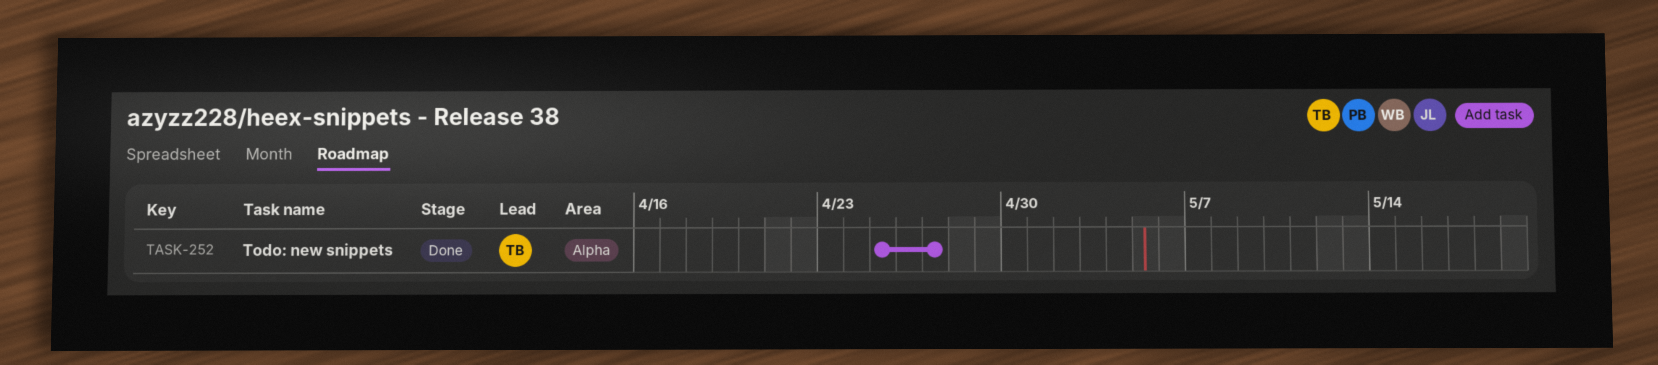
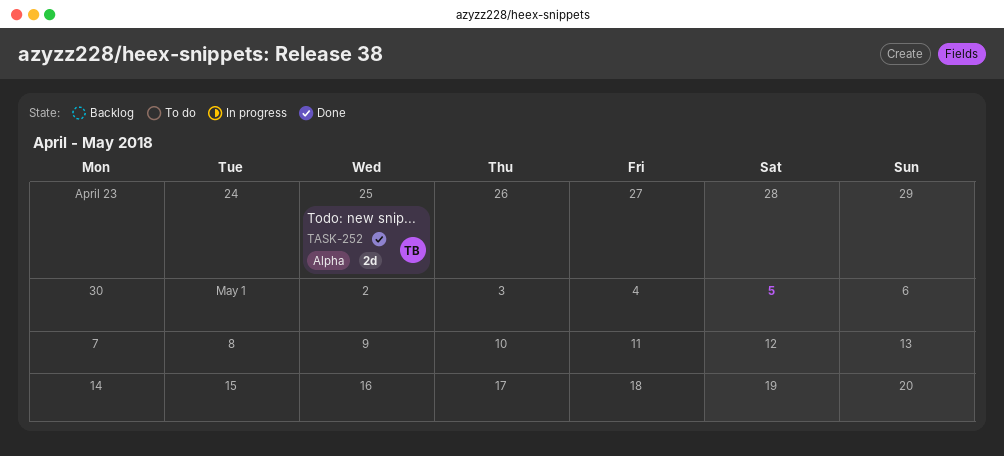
TASK-252, due: Apr 27 -> Apr 25

